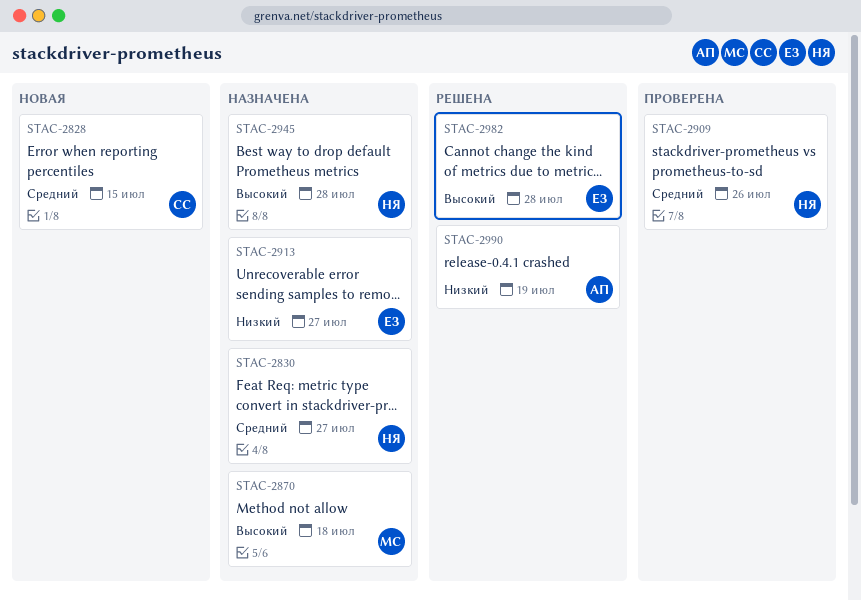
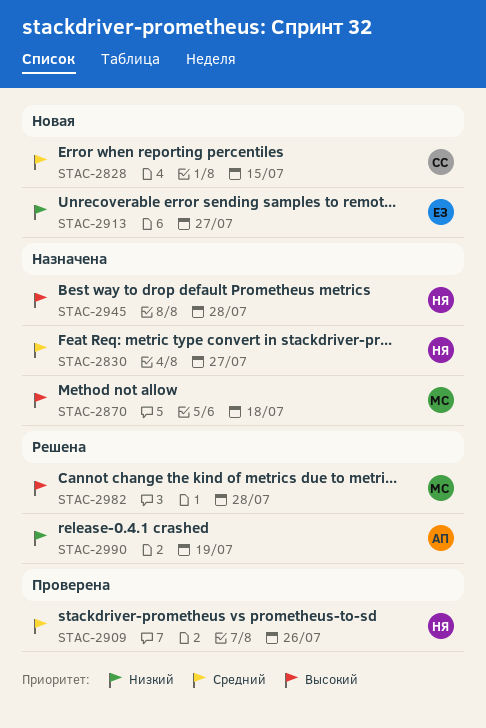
STAC-2913, status: Назначена -> Новая
STAC-2982, owner: ЕЗ -> МС

